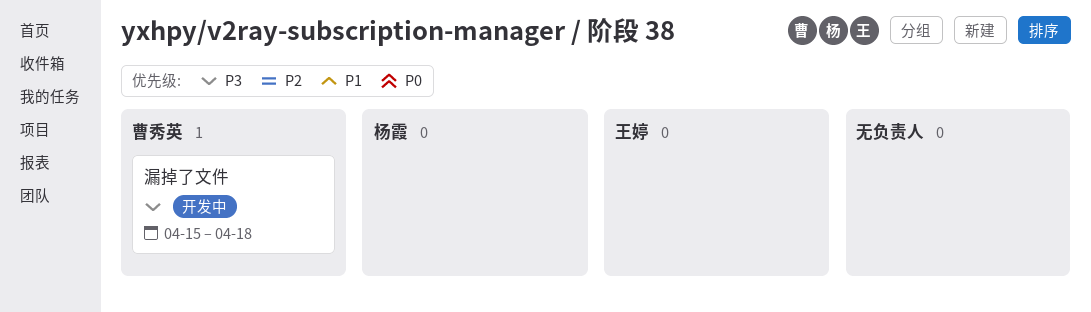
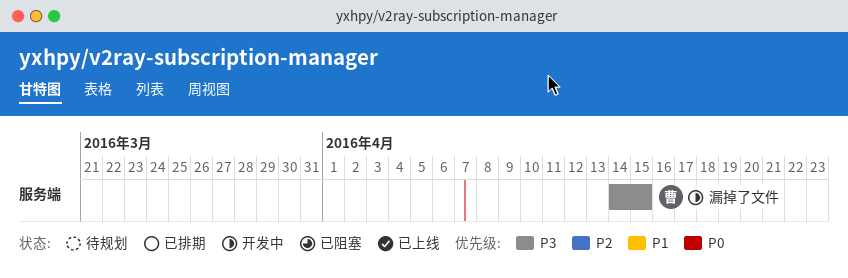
漏掉了文件, start: Apr 15 -> Apr 14
漏掉了文件, due: Apr 18 -> Apr 15

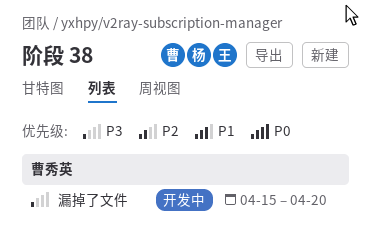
漏掉了文件, start: Apr 14 -> Apr 15
漏掉了文件, due: Apr 15 -> Apr 20

